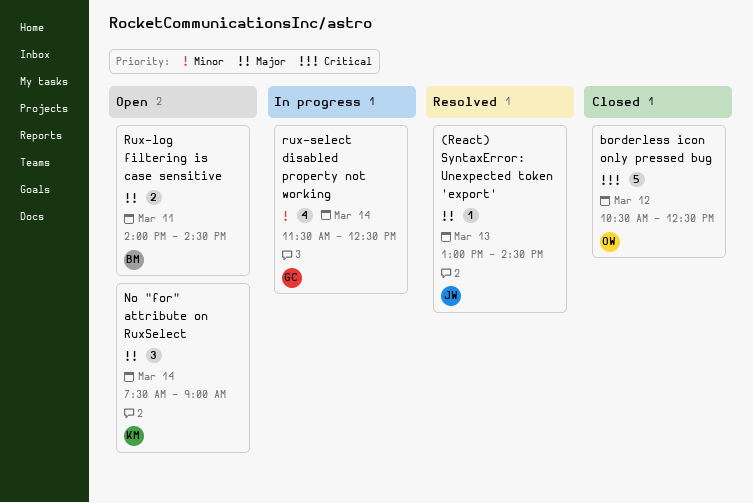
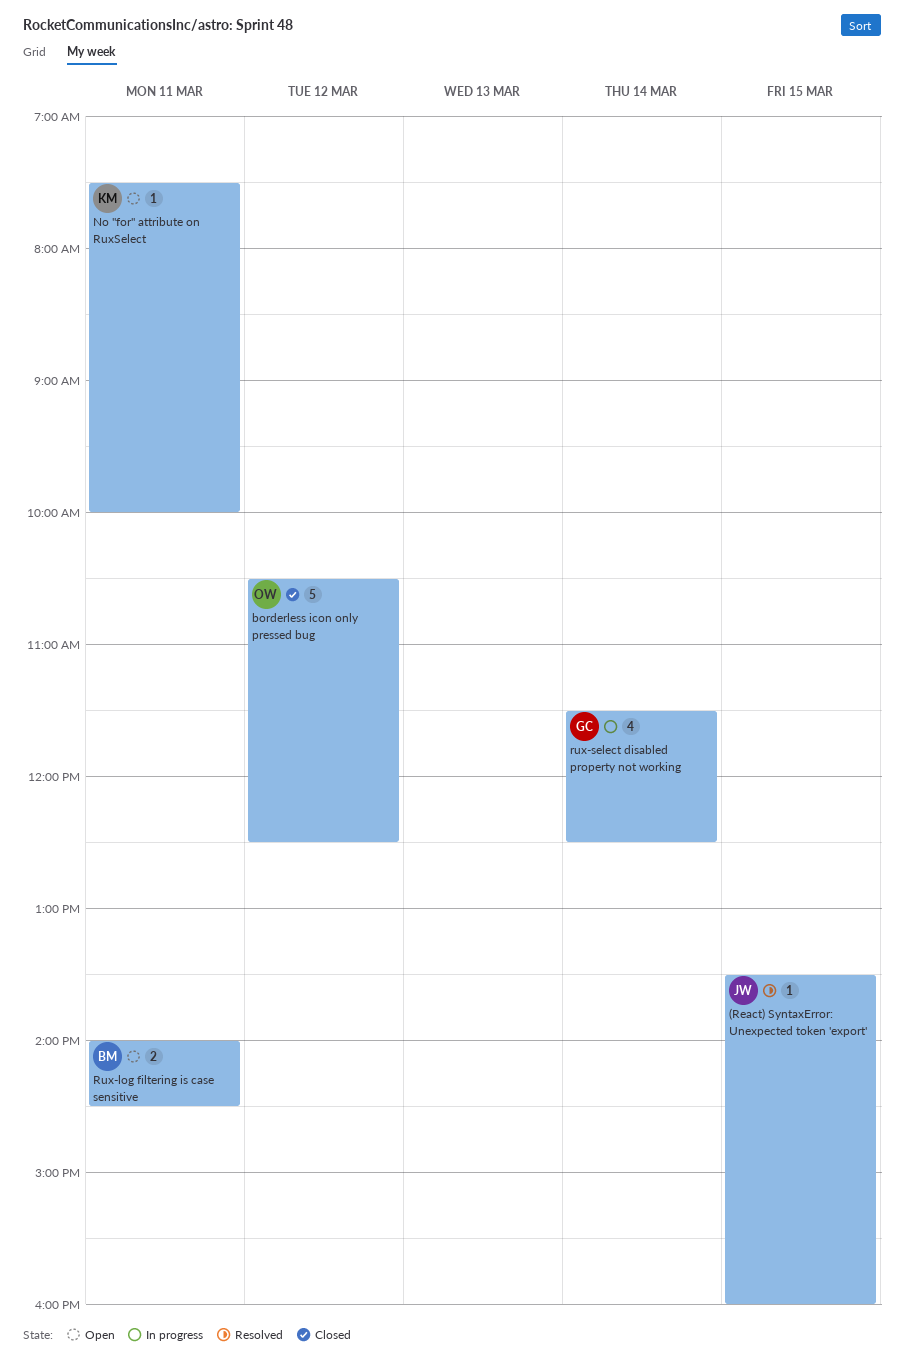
(React) SyntaxError: Unexpected token 'export', day: Mar 13 -> Mar 15
(React) SyntaxError: Unexpected token 'export', begins: 13:00 -> 13:30
(React) SyntaxError: Unexpected token 'export', ends: 14:30 -> 16:00
No "for" attribute on RuxSelect, estimate: 3 -> 1
No "for" attribute on RuxSelect, day: Mar 14 -> Mar 11
No "for" attribute on RuxSelect, ends: 09:00 -> 10:00

